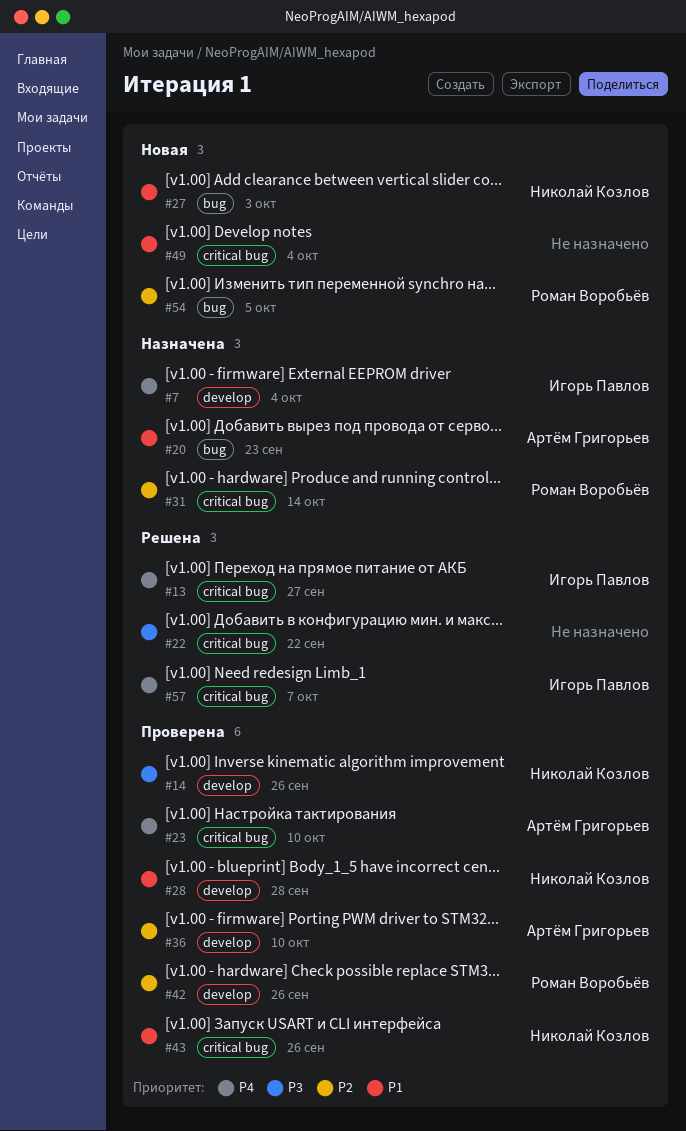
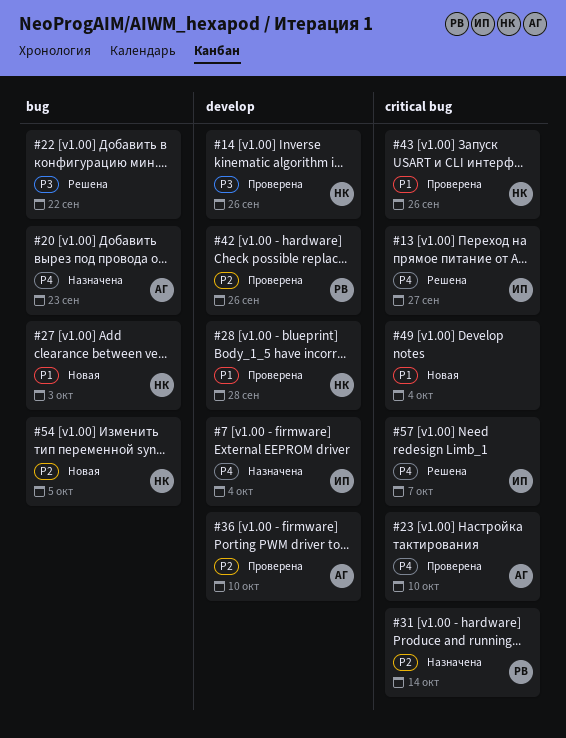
#20, priority: P1 -> P4
#22, label: critical bug -> bug
#54, owner: Роман Воробьёв -> Николай Козлов

